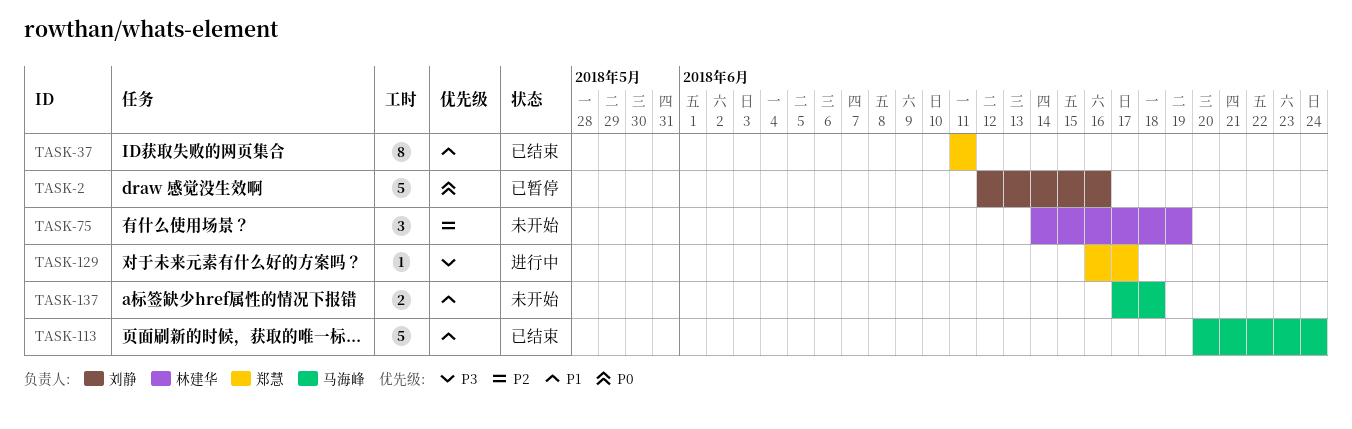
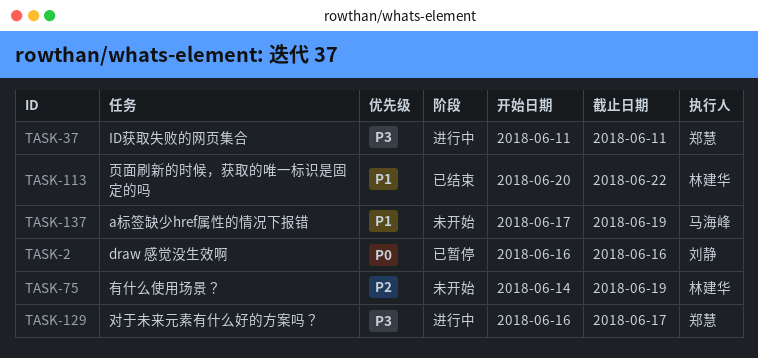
TASK-2, start: Jun 12 -> Jun 16
TASK-37, status: 已结束 -> 进行中
TASK-37, priority: P1 -> P3
TASK-113, owner: 马海峰 -> 林建华
TASK-113, due: Jun 24 -> Jun 22
TASK-137, due: Jun 18 -> Jun 19

